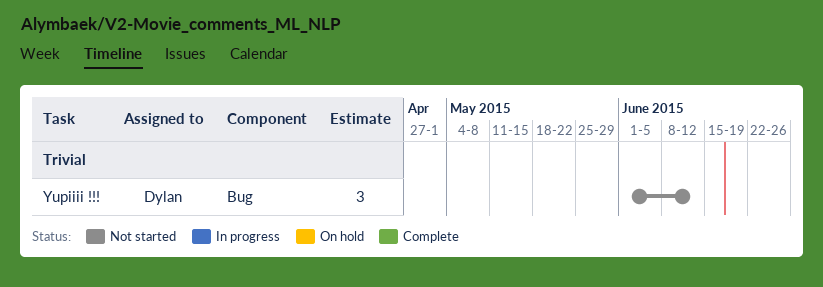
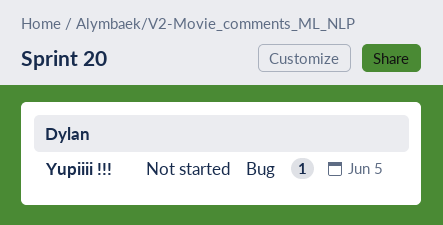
Yupiiii !!!, estimate: 3 -> 1
Yupiiii !!!, due: Jun 12 -> Jun 5

